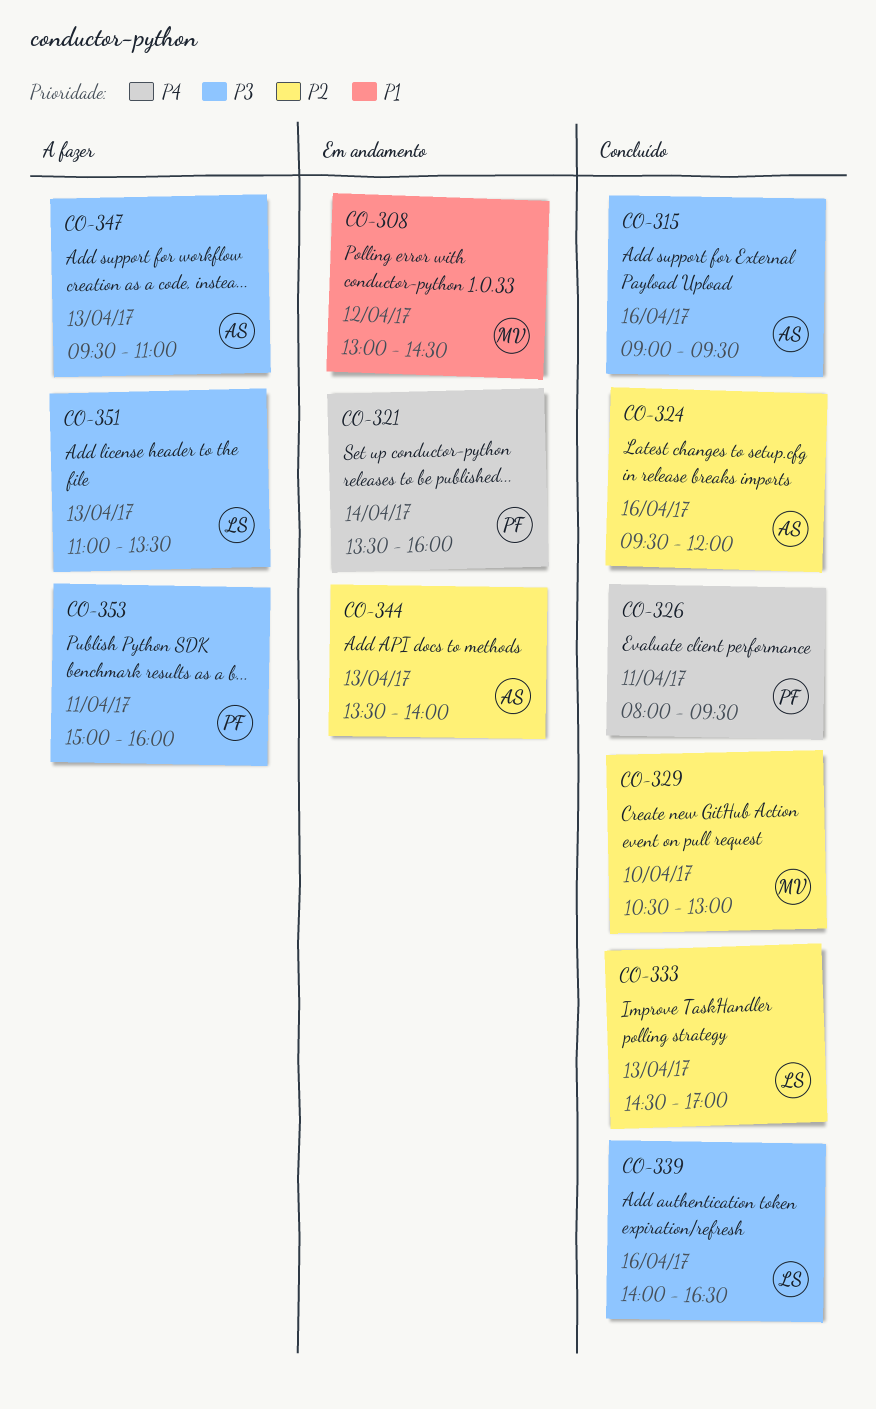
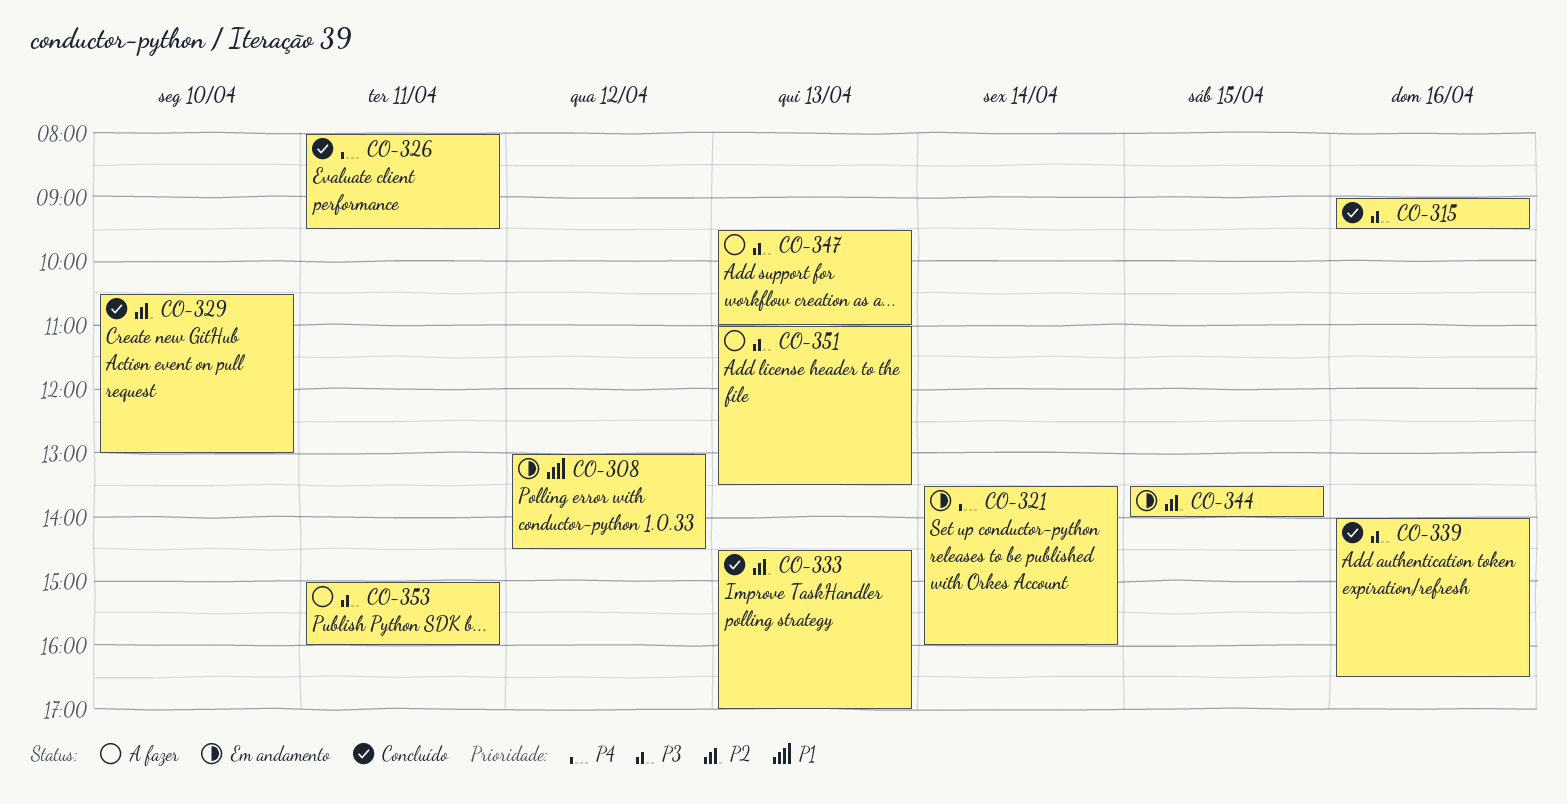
CO-324: present -> none
CO-344, day: Apr 13 -> Apr 15

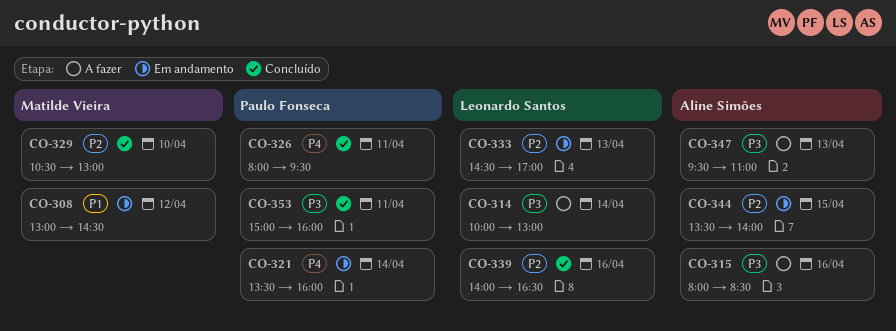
CO-314: none -> present
CO-315, status: Concluído -> A fazer
CO-315, begins: 09:00 -> 08:00
CO-315, ends: 09:30 -> 08:30
CO-333, status: Concluído -> Em andamento
CO-339, priority: P3 -> P2
CO-351: present -> none
CO-353, status: A fazer -> Concluído

